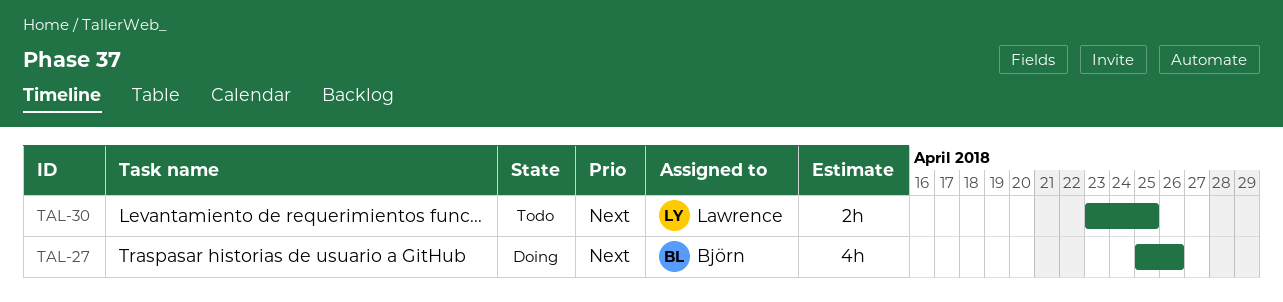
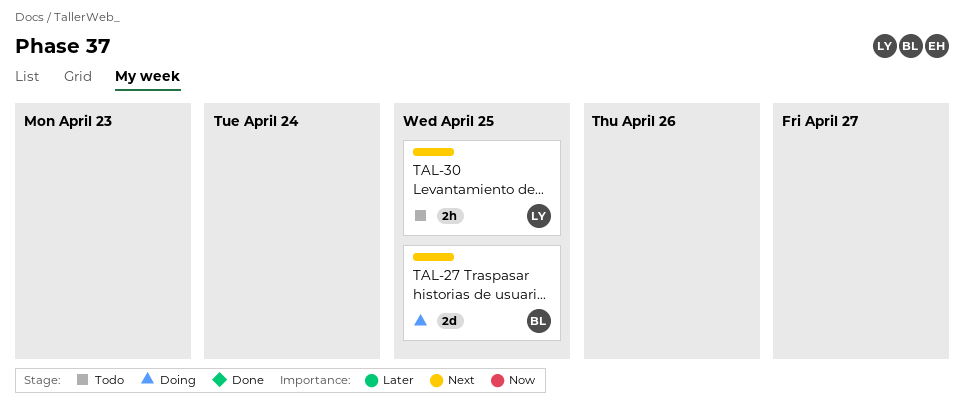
TAL-27, estimate: 4h -> 2d
TAL-27, due: Apr 26 -> Apr 25

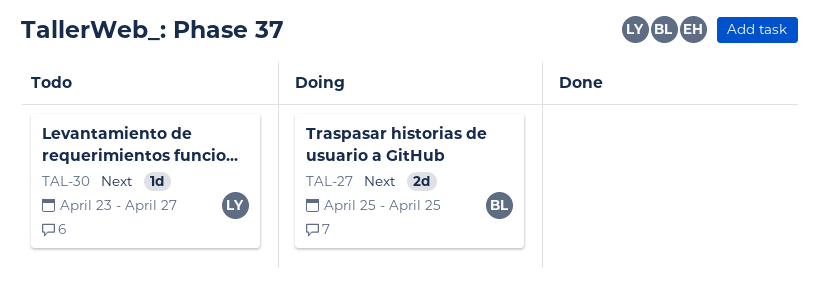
TAL-30, estimate: 2h -> 1d
TAL-30, due: Apr 25 -> Apr 27

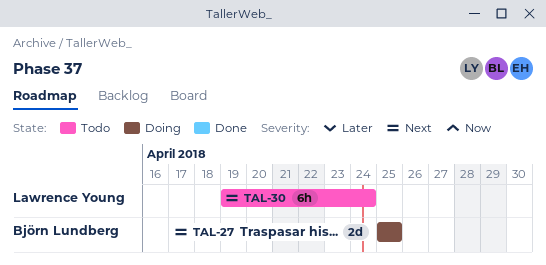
TAL-30, estimate: 1d -> 6h
TAL-30, start: Apr 23 -> Apr 19
TAL-30, due: Apr 27 -> Apr 24

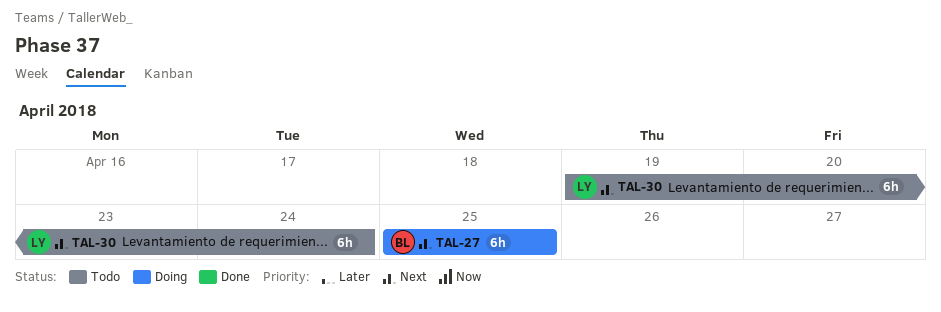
TAL-27, estimate: 2d -> 6h

